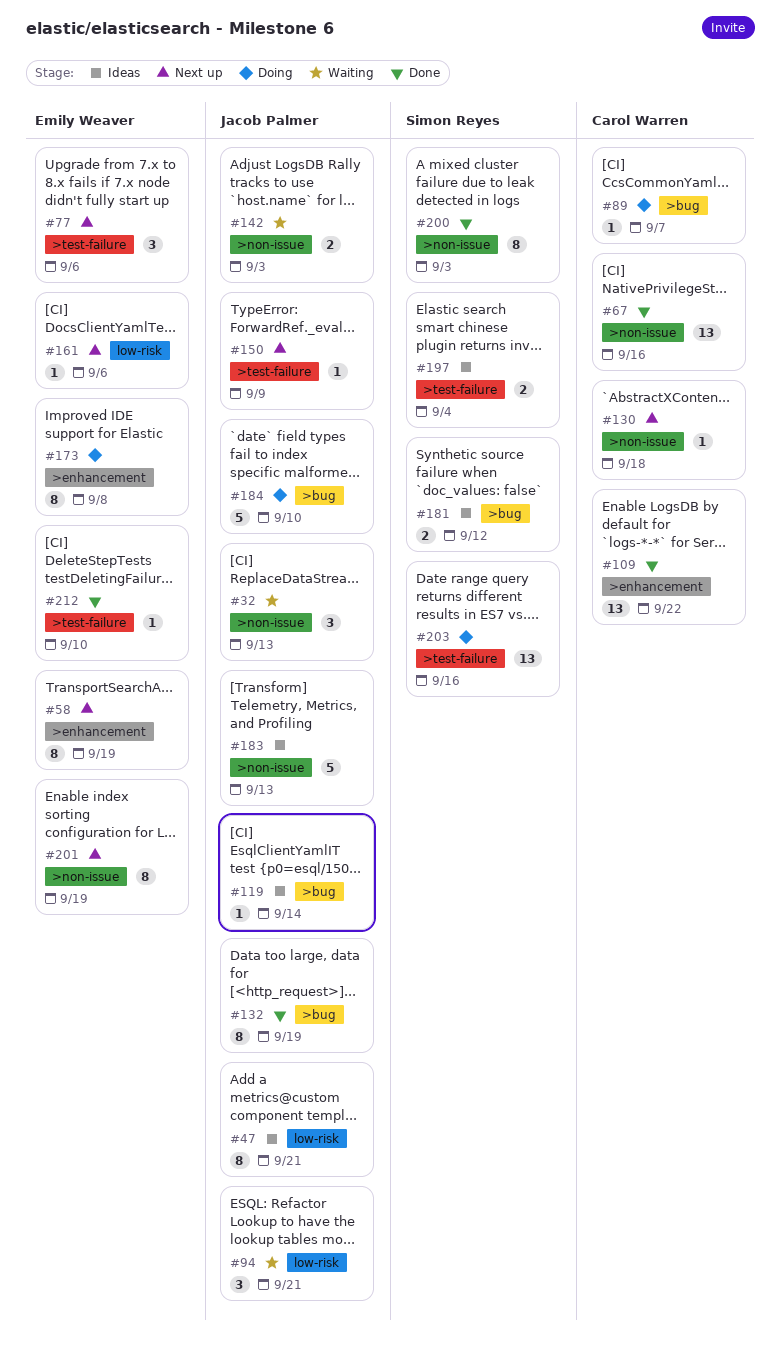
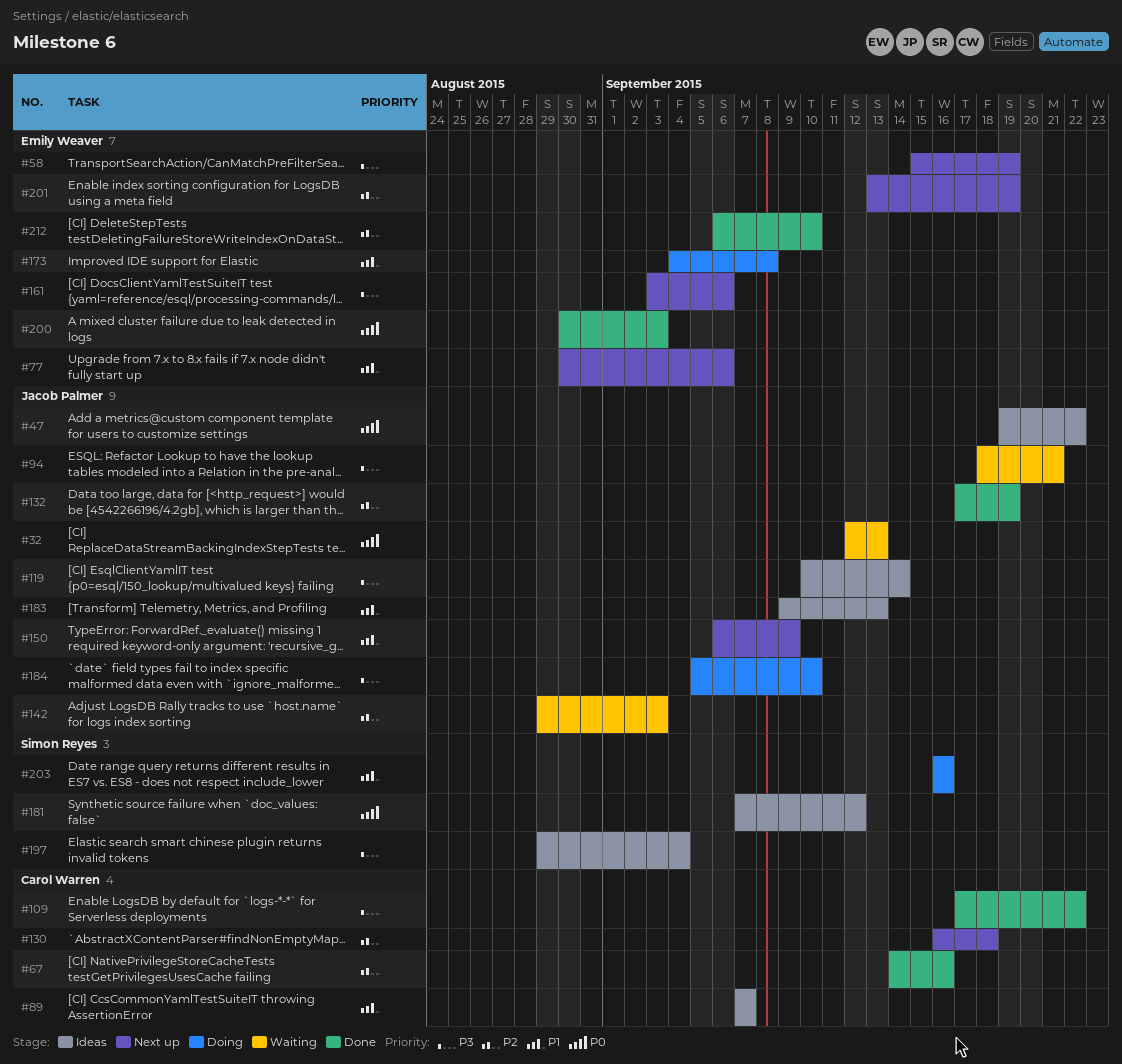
#47, due: Sep 21 -> Sep 22
#89, status: Doing -> Ideas
#200, owner: Simon Reyes -> Emily Weaver

